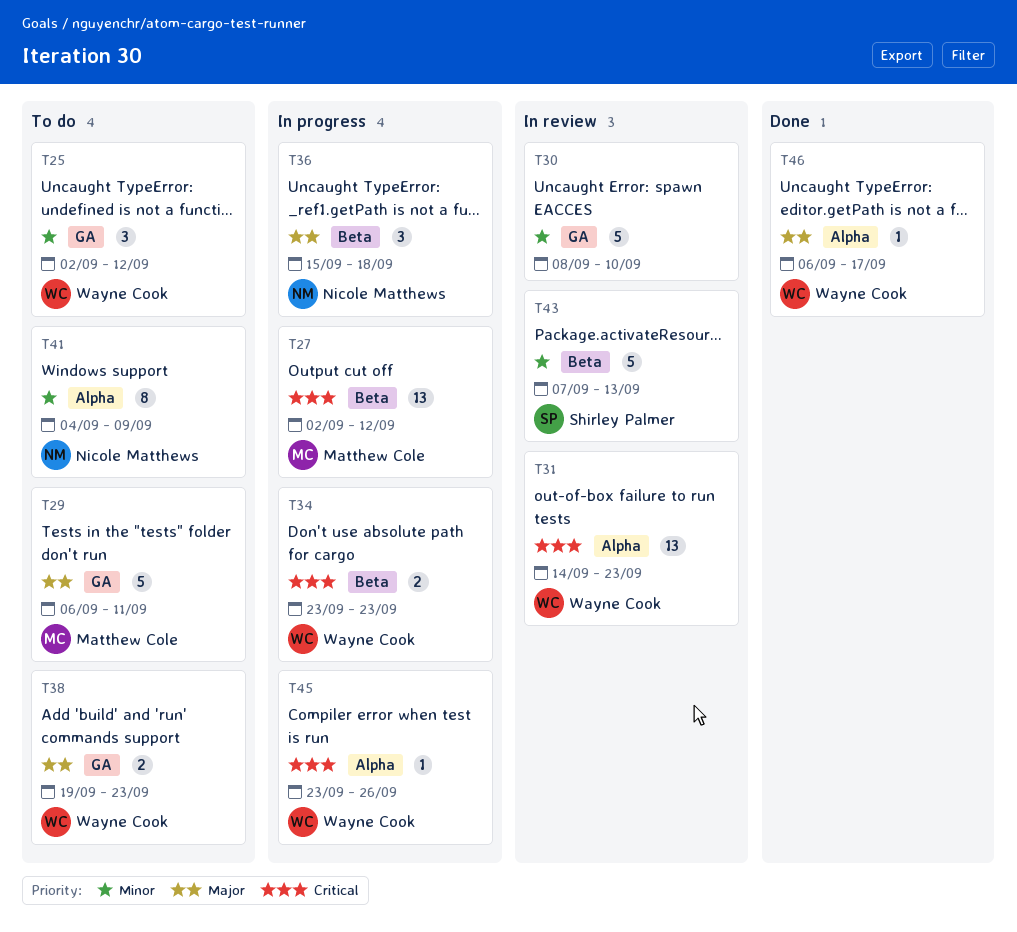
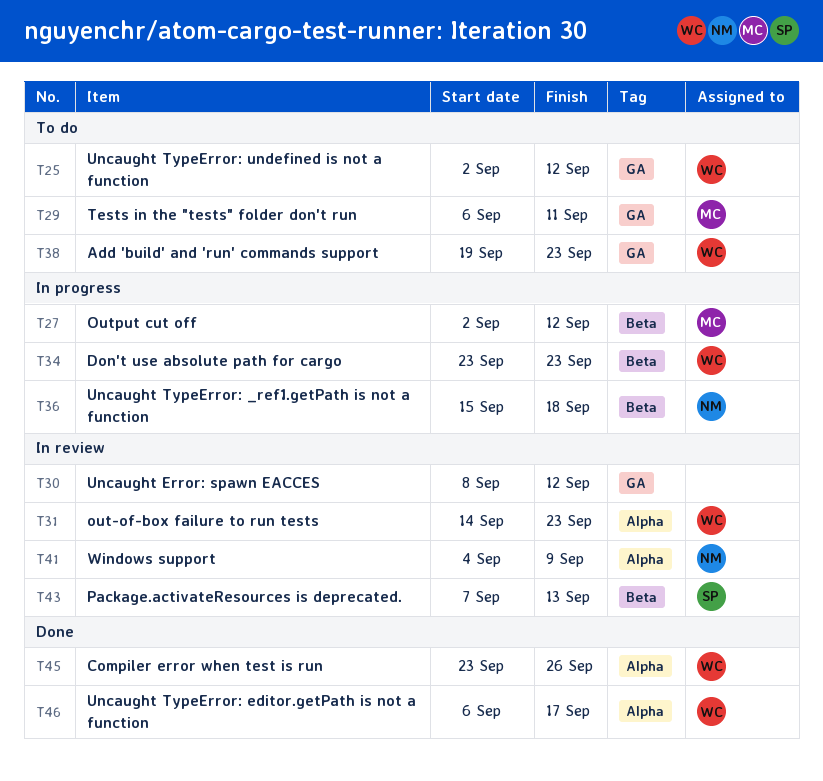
T30, due: Sep 10 -> Sep 12
T41, status: To do -> In review
T45, status: In progress -> Done

